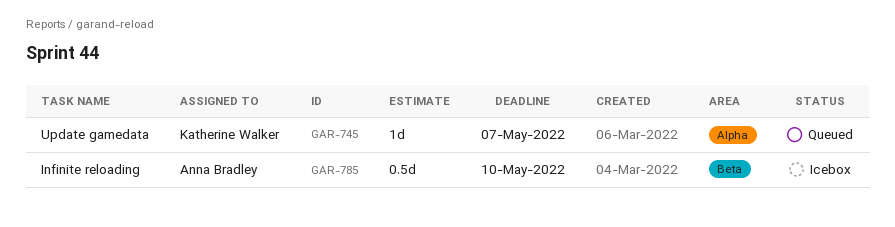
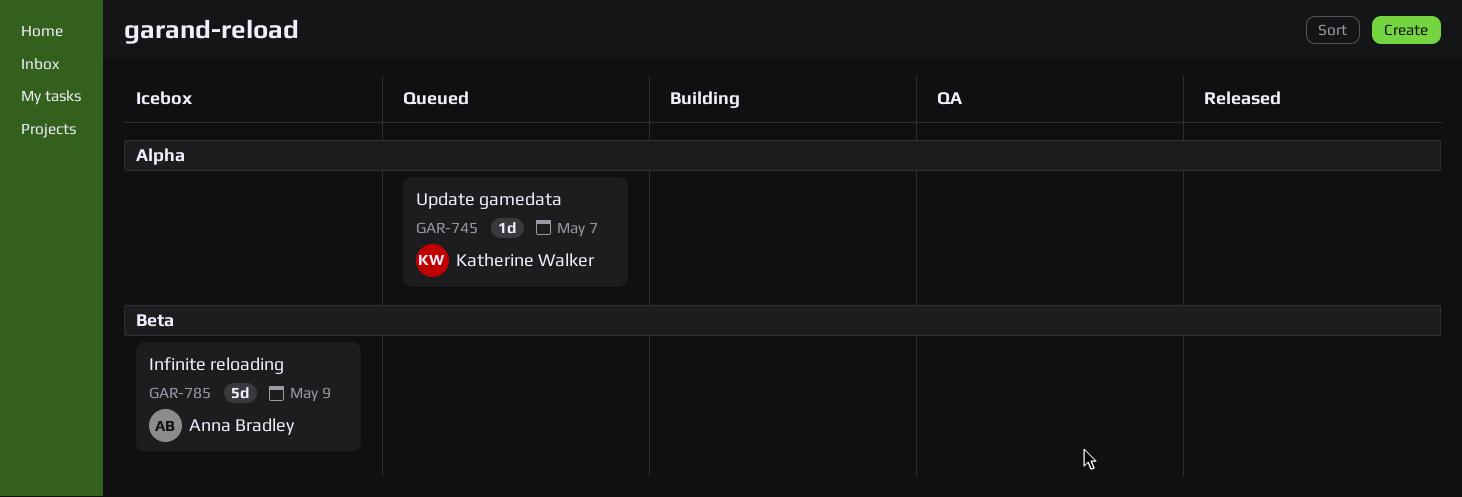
GAR-785, estimate: 0.5d -> 5d
GAR-785, due: May 10 -> May 9

